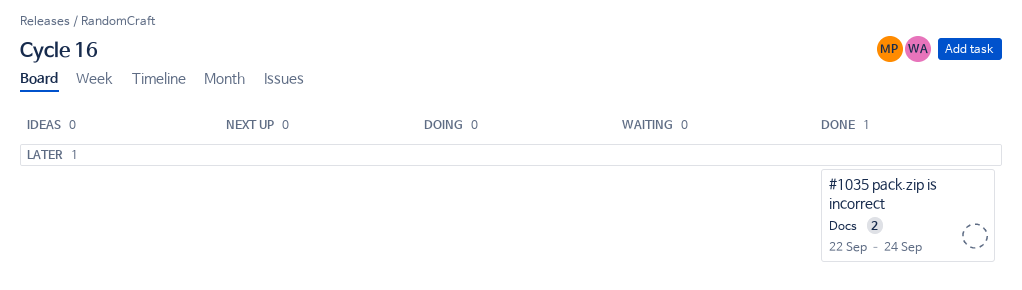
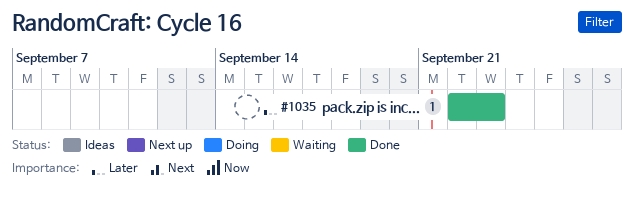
#1035, estimate: 2 -> 1
#1035, due: Sep 24 -> Sep 23

